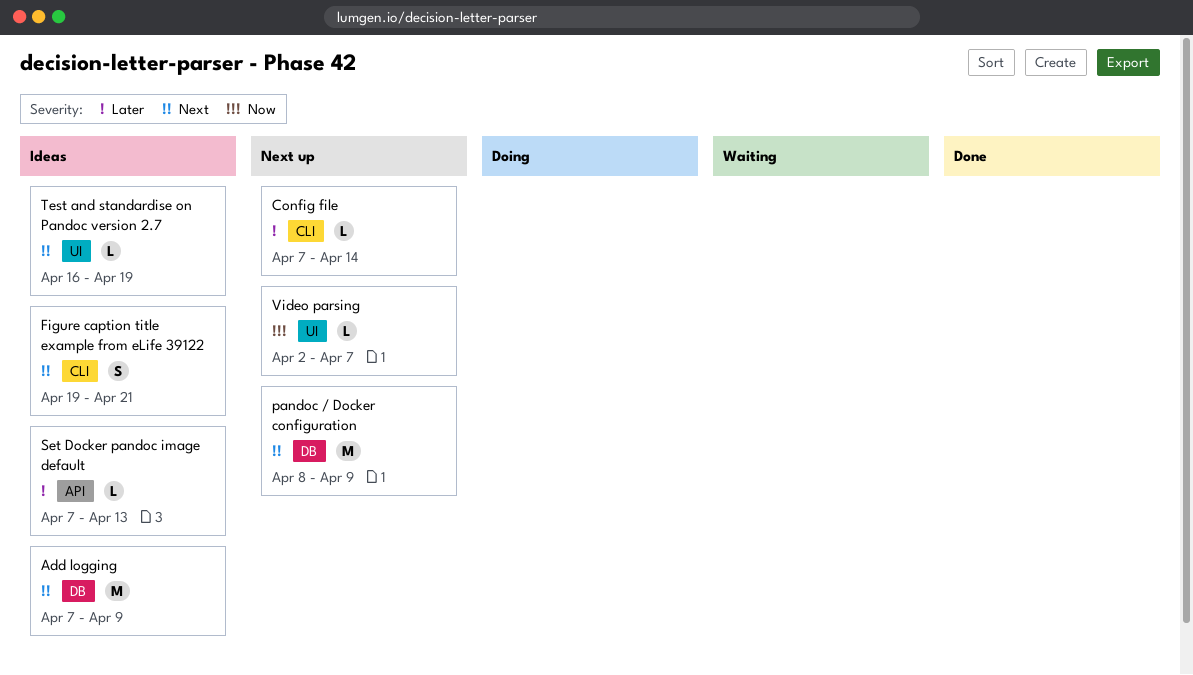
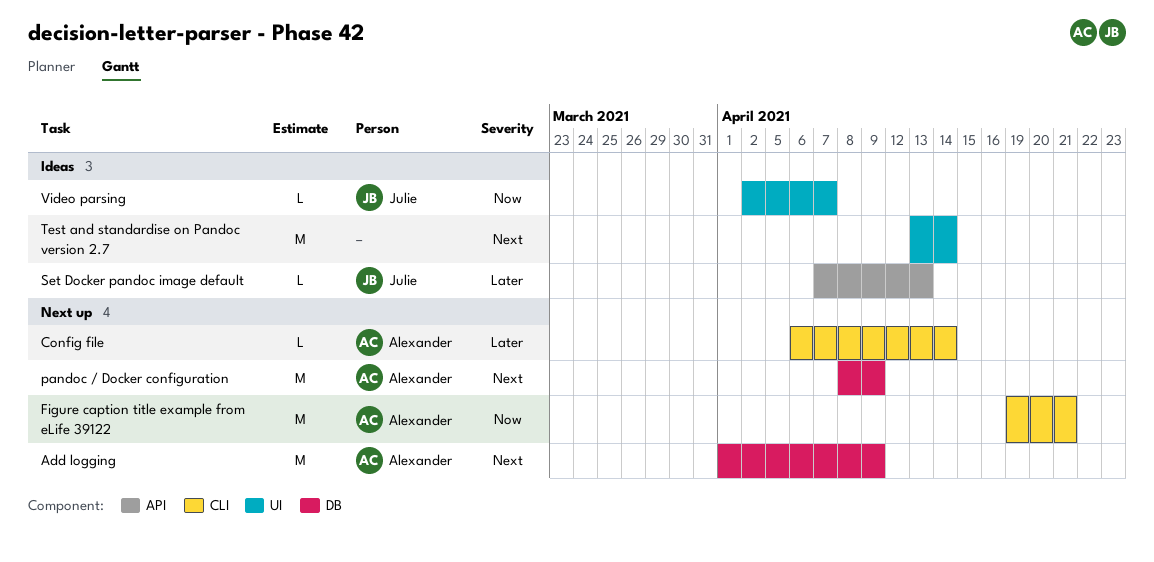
Add logging, status: Ideas -> Next up
Add logging, start: Apr 7 -> Apr 1
Config file, start: Apr 7 -> Apr 6
Figure caption title example from eLife 39122, status: Ideas -> Next up
Figure caption title example from eLife 39122, priority: Next -> Now
Figure caption title example from eLife 39122, estimate: S -> M
Test and standardise on Pandoc version 2.7, estimate: L -> M
Test and standardise on Pandoc version 2.7, start: Apr 16 -> Apr 13
Test and standardise on Pandoc version 2.7, due: Apr 19 -> Apr 14
Video parsing, status: Next up -> Ideas

